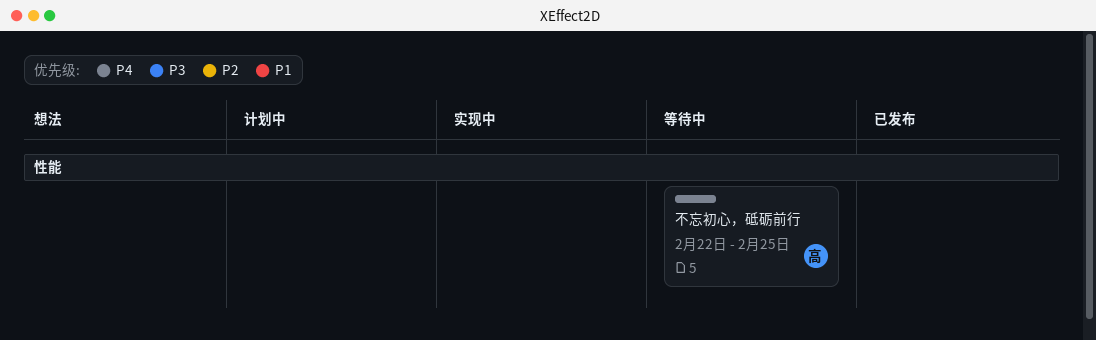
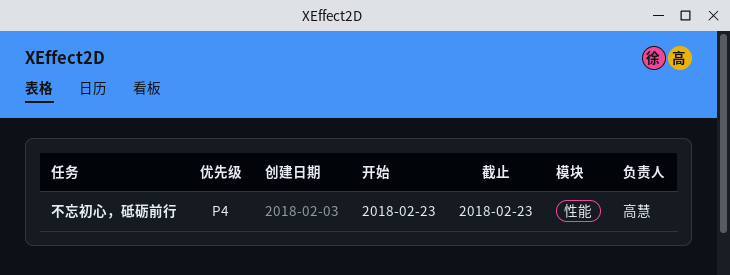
不忘初心，砥砺前行, start: Feb 22 -> Feb 23
不忘初心，砥砺前行, due: Feb 25 -> Feb 23

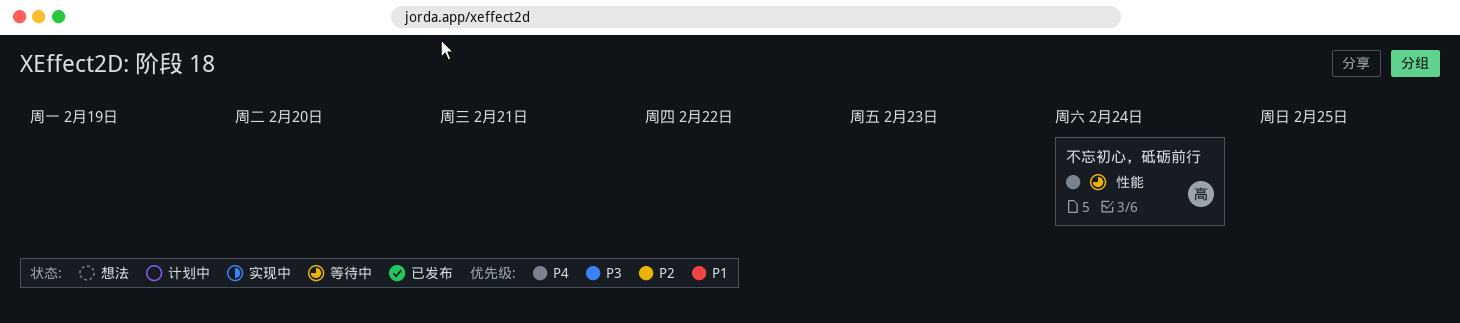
不忘初心，砥砺前行, due: Feb 23 -> Feb 24

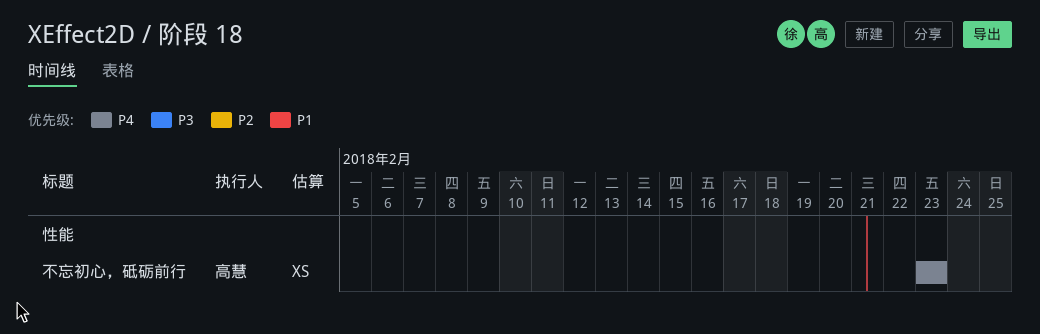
不忘初心，砥砺前行, due: Feb 24 -> Feb 23

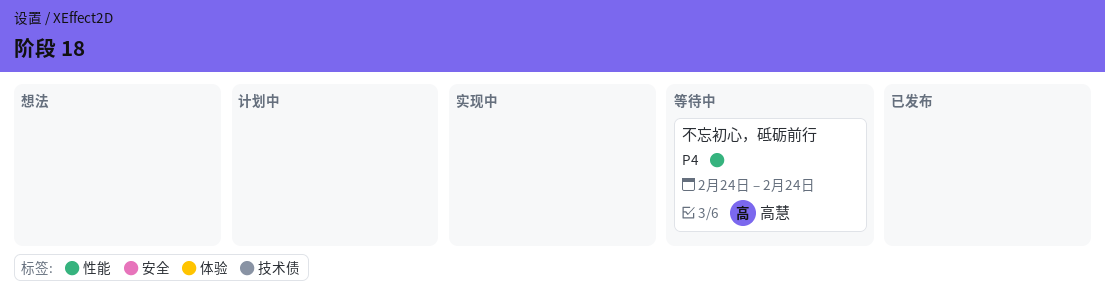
不忘初心，砥砺前行, start: Feb 23 -> Feb 24
不忘初心，砥砺前行, due: Feb 23 -> Feb 24

